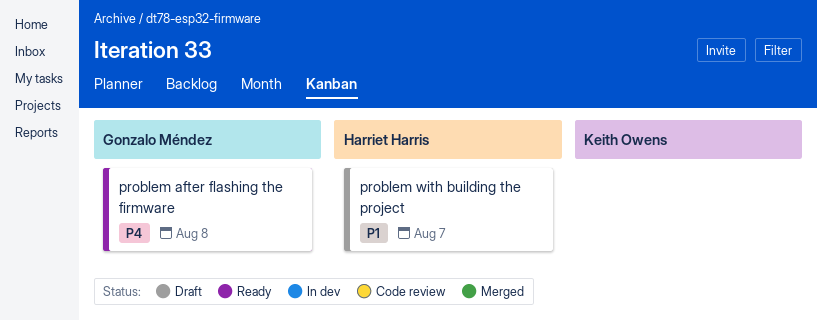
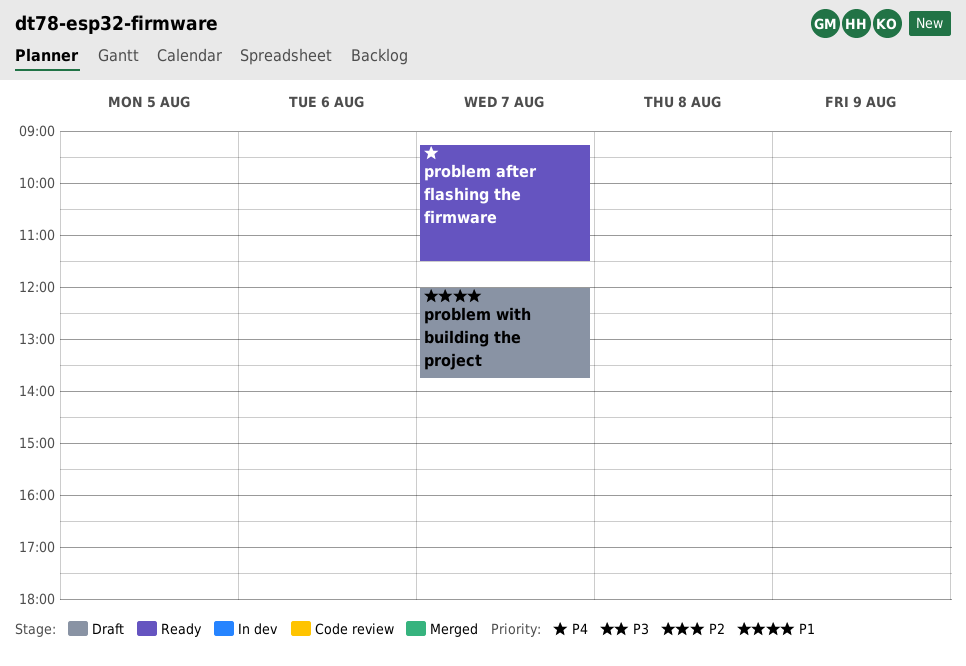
problem after flashing the firmware, day: Aug 8 -> Aug 7

